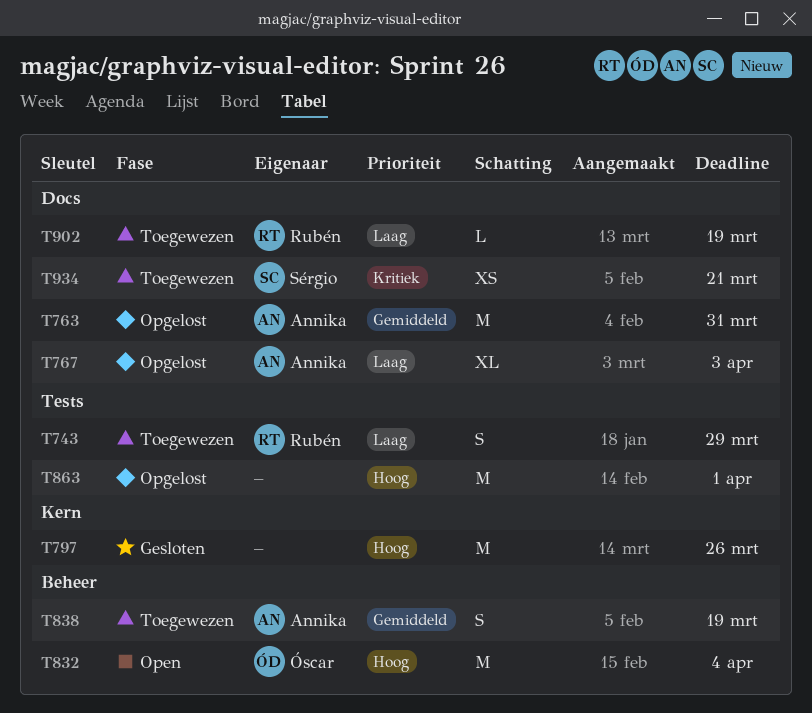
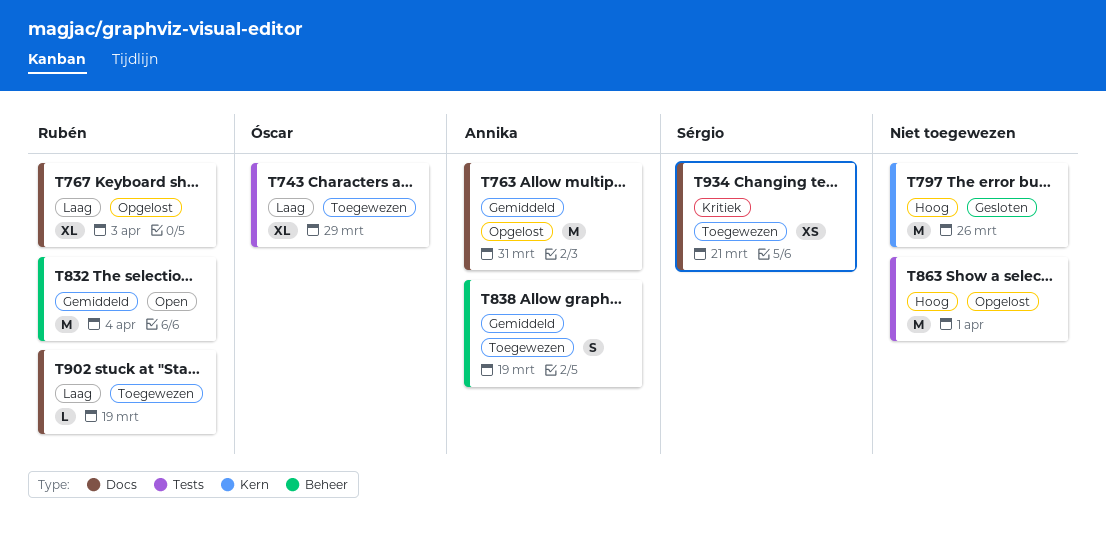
T743, owner: Rubén -> Óscar
T743, estimate: S -> XL
T767, owner: Annika -> Rubén
T832, owner: Óscar -> Rubén
T832, priority: Hoog -> Gemiddeld

